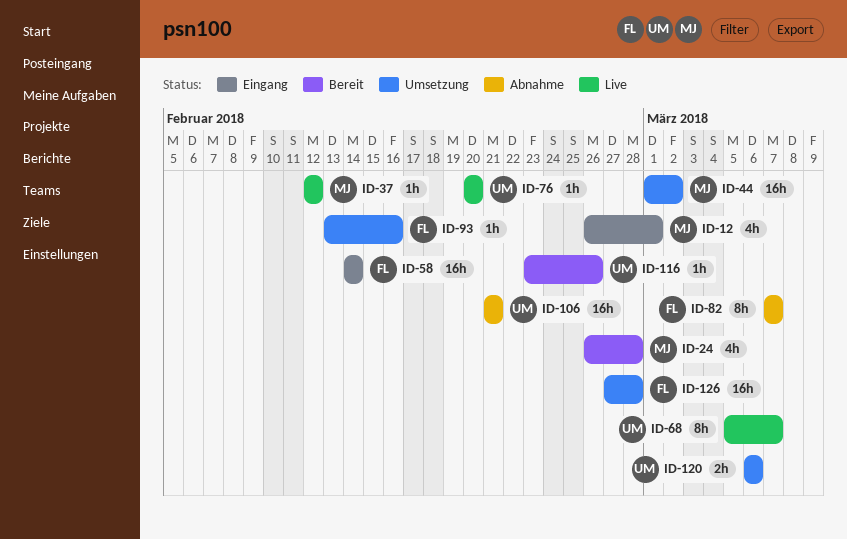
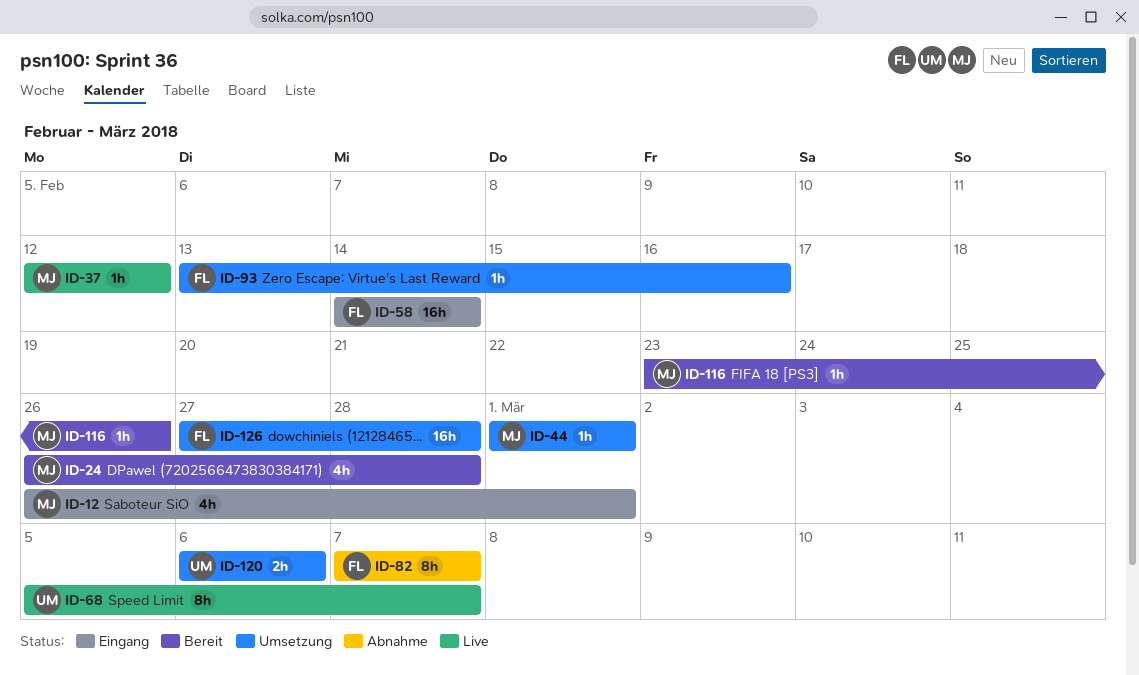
ID-44, estimate: 16h -> 1h
ID-44, due: Mar 2 -> Mar 1
ID-76: present -> none
ID-106: present -> none
ID-116, owner: UM -> MJ

